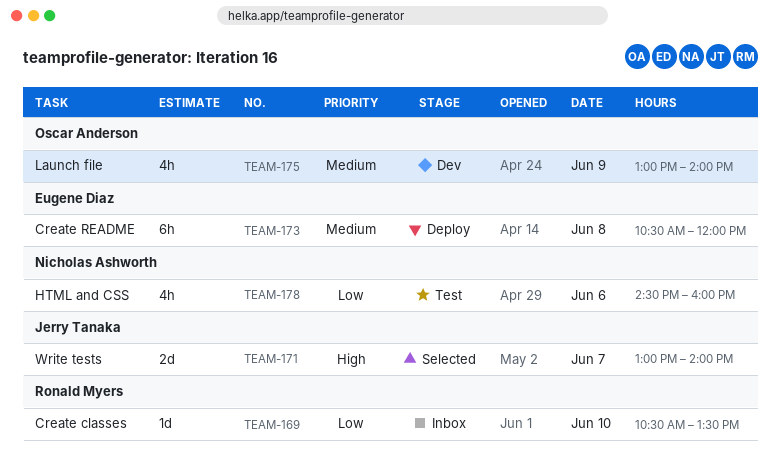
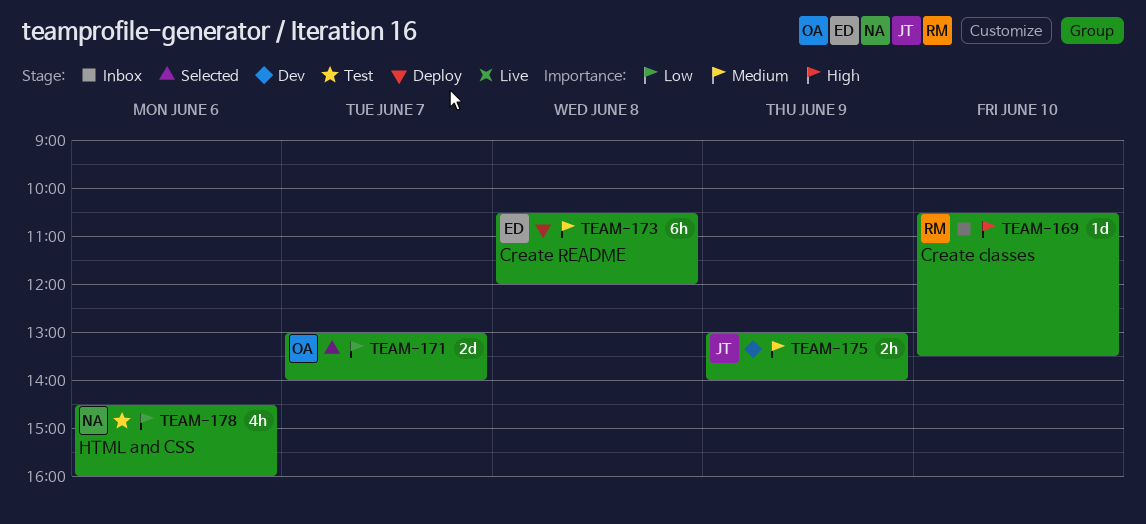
TEAM-169, priority: Low -> High
TEAM-171, owner: Jerry Tanaka -> Oscar Anderson
TEAM-171, priority: High -> Low
TEAM-175, owner: Oscar Anderson -> Jerry Tanaka
TEAM-175, estimate: 4h -> 2h

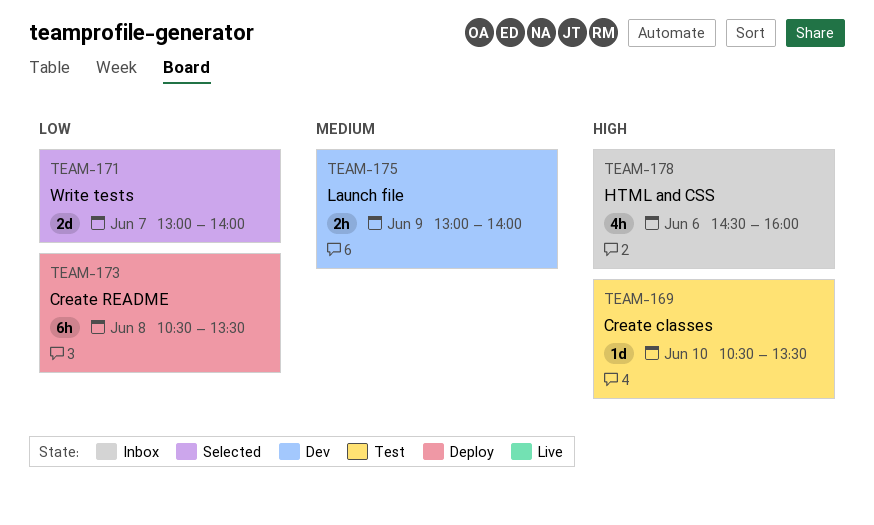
TEAM-169, status: Inbox -> Test
TEAM-173, priority: Medium -> Low
TEAM-173, ends: 12:00 -> 13:30
TEAM-178, status: Test -> Inbox
TEAM-178, priority: Low -> High

